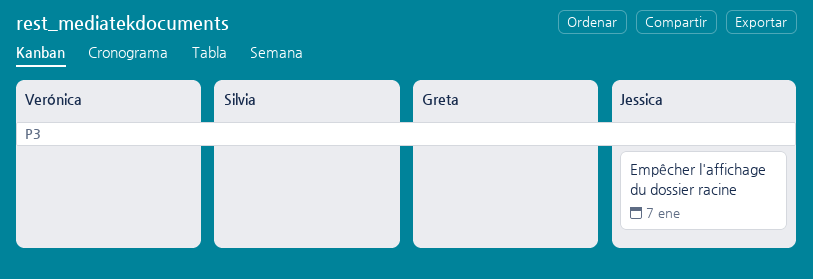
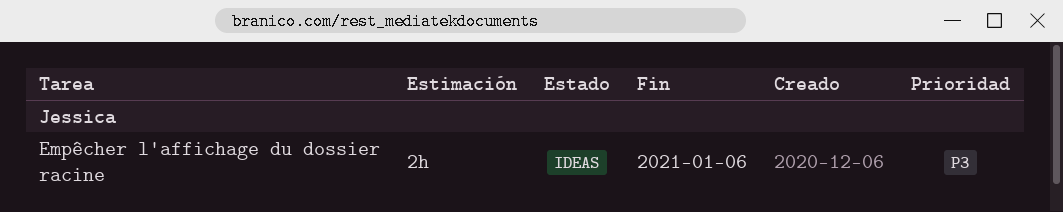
Empêcher l'affichage du dossier racine, due: Jan 7 -> Jan 6

